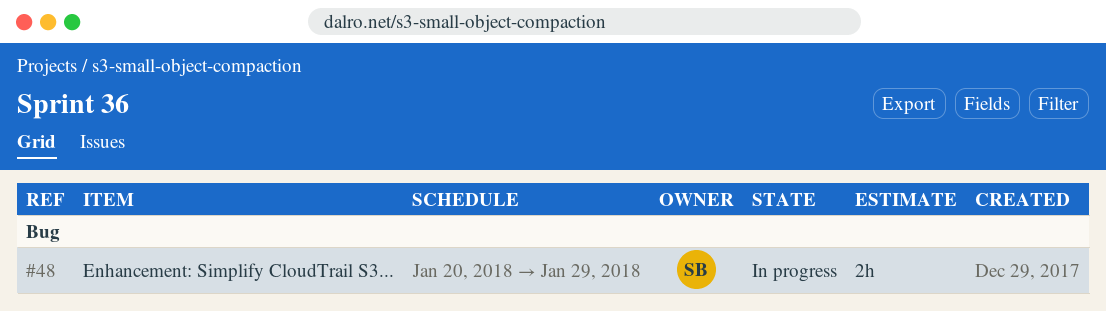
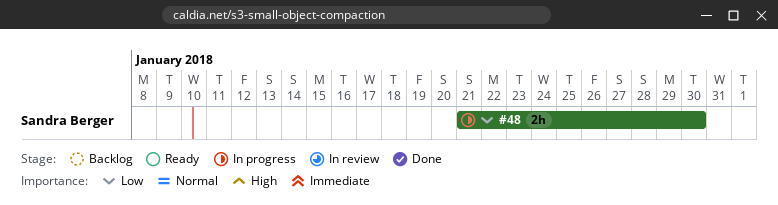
#48, start: Jan 20 -> Jan 21
#48, due: Jan 29 -> Jan 30

